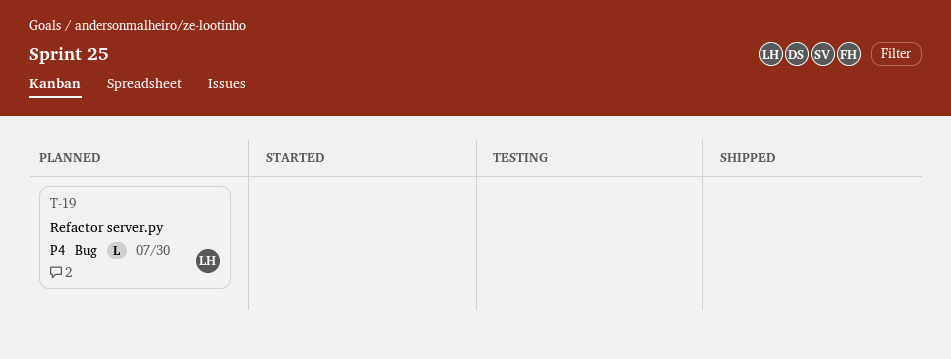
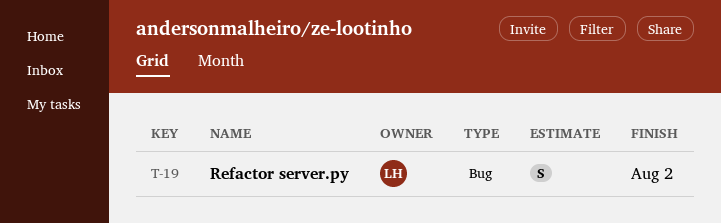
T-19, estimate: L -> S
T-19, due: Jul 30 -> Aug 2

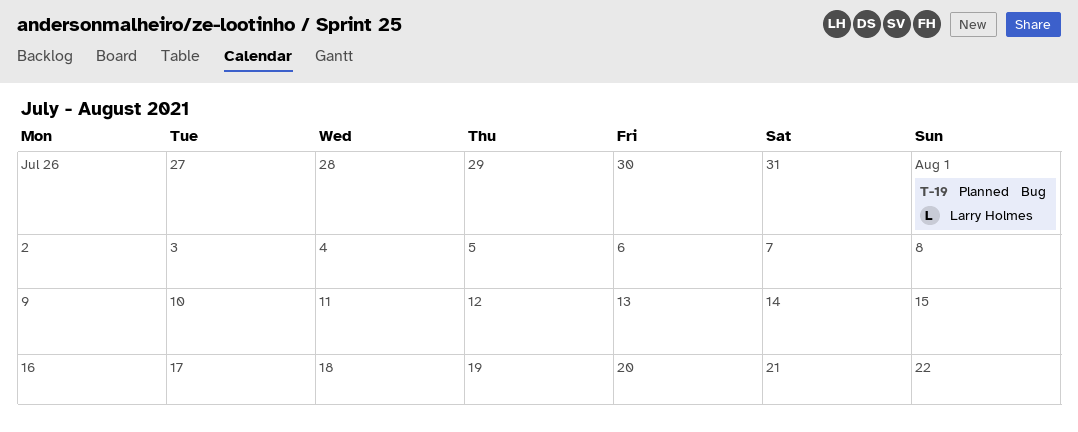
T-19, estimate: S -> L
T-19, due: Aug 2 -> Aug 1

